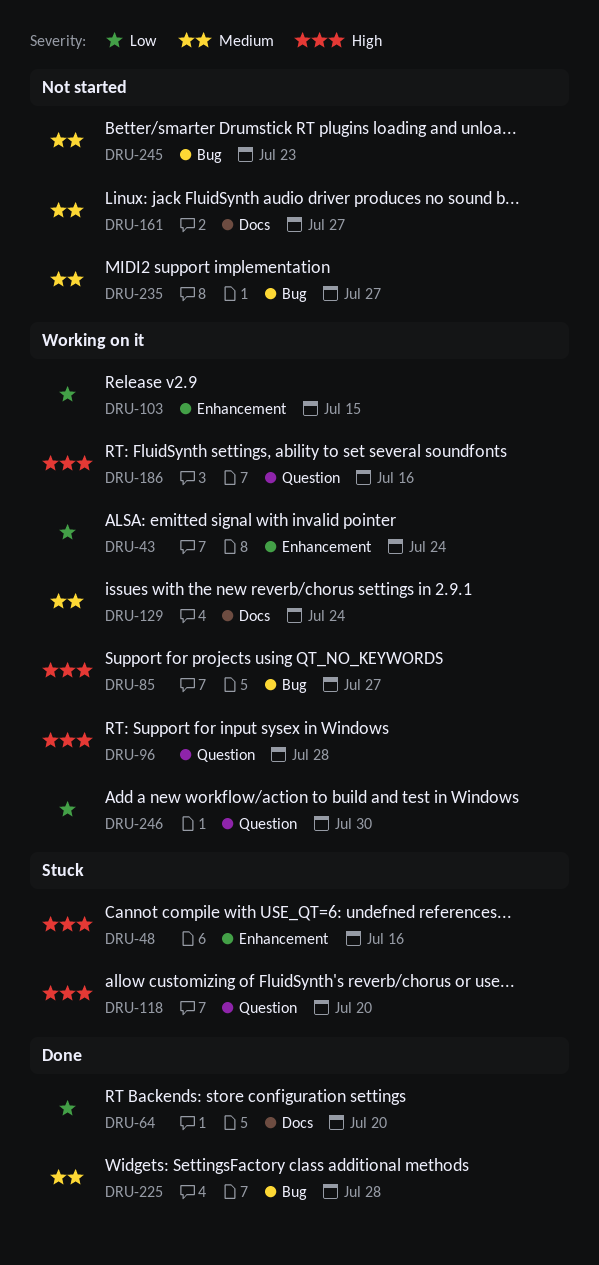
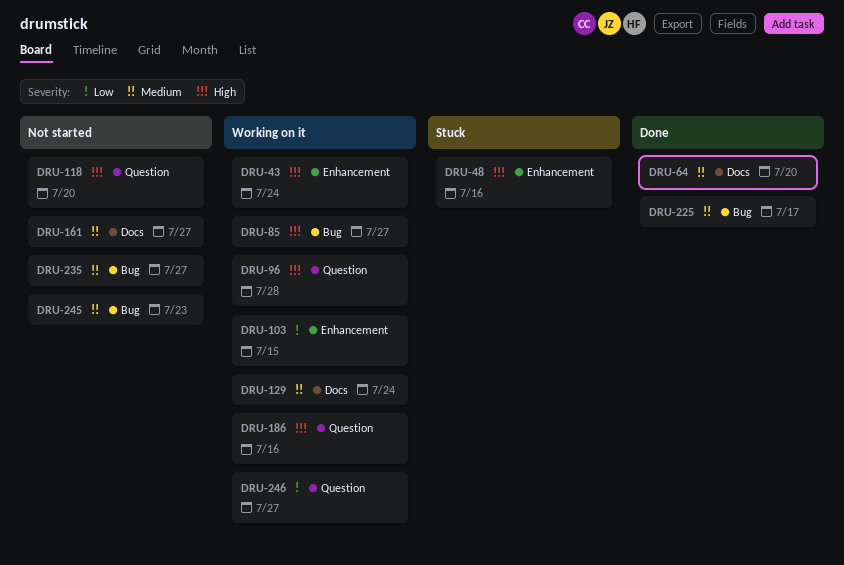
DRU-43, priority: Low -> High
DRU-64, priority: Low -> Medium
DRU-118, status: Stuck -> Not started
DRU-225, due: Jul 28 -> Jul 17
DRU-246, due: Jul 30 -> Jul 27

